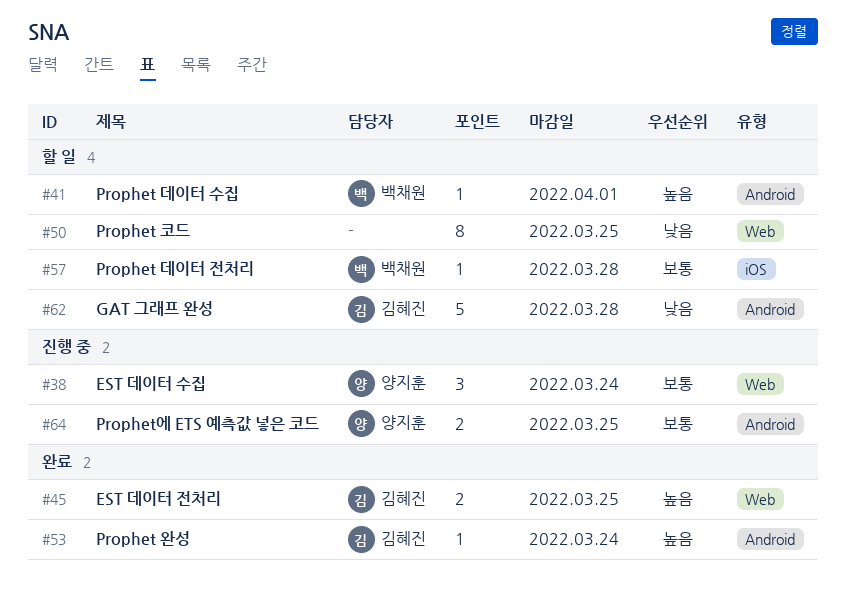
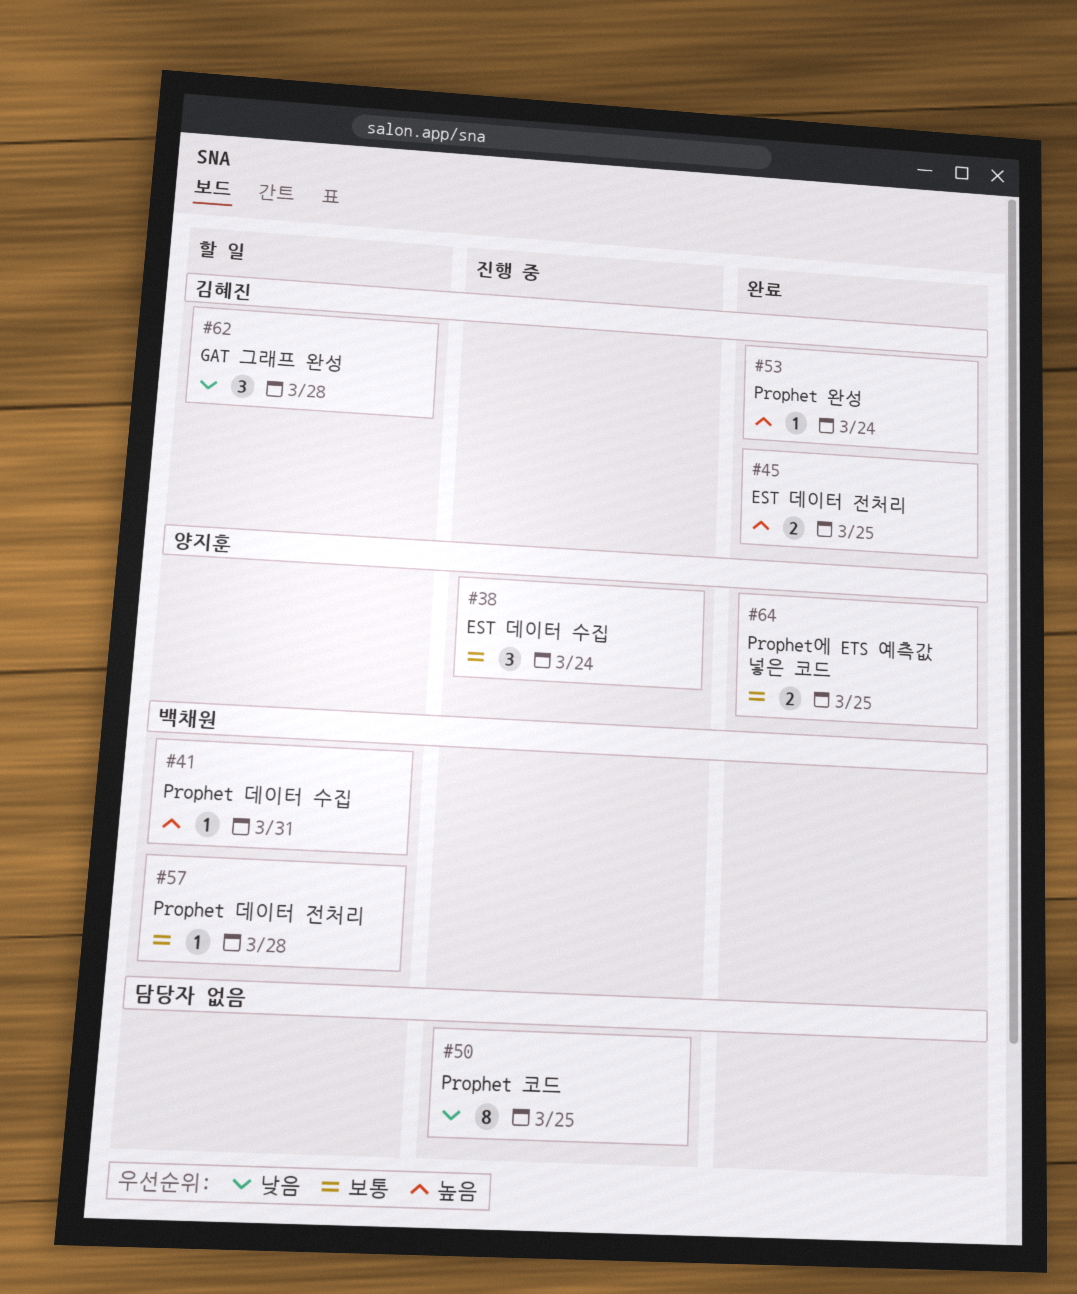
#41, due: Apr 1 -> Mar 31
#50, status: 할 일 -> 진행 중
#62, estimate: 5 -> 3
#64, status: 진행 중 -> 완료

